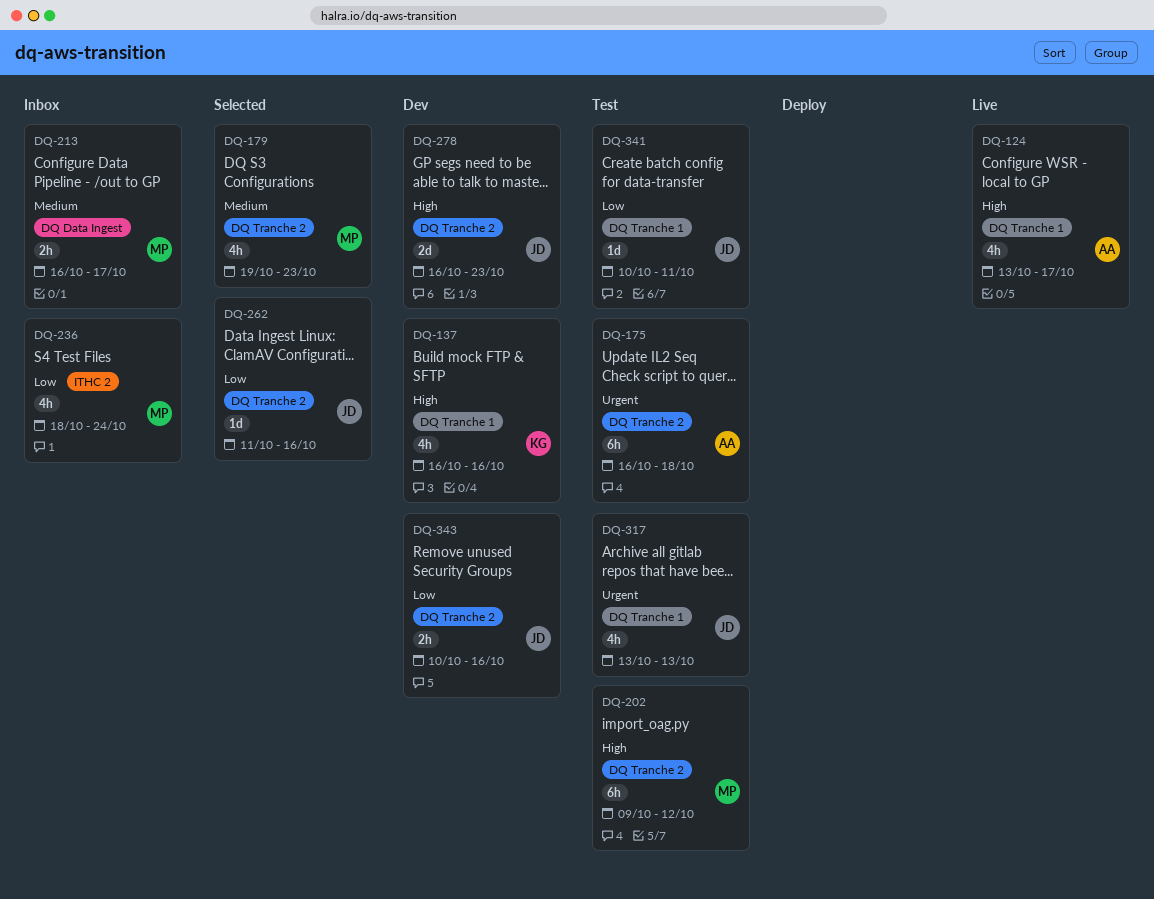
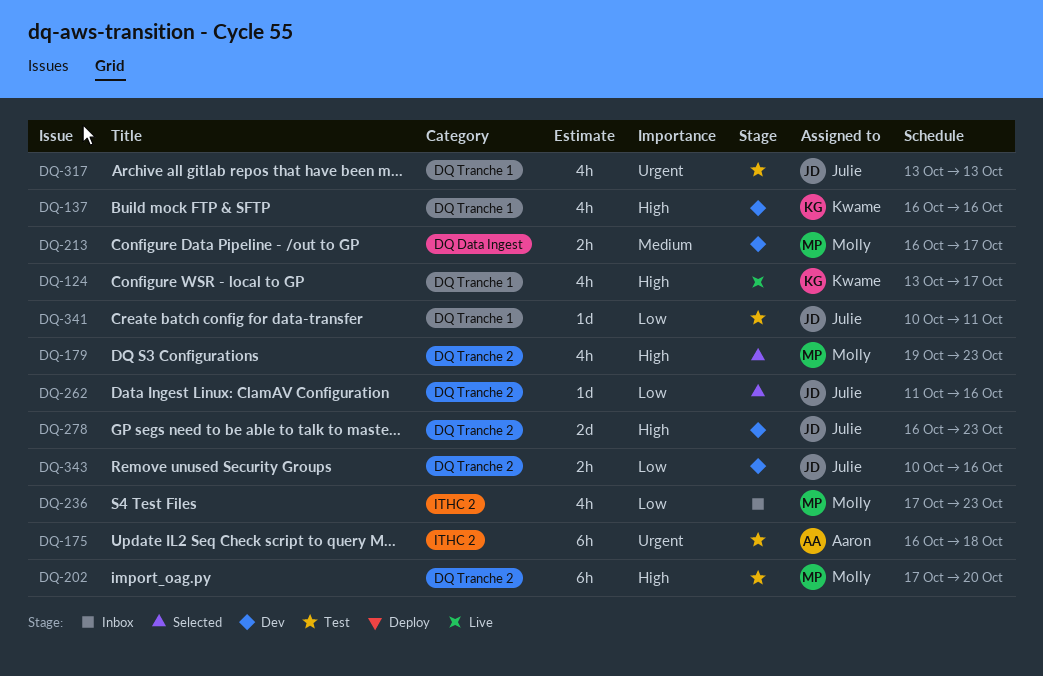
DQ-124, owner: Aaron -> Kwame
DQ-175, label: DQ Tranche 2 -> ITHC 2
DQ-179, priority: Medium -> High
DQ-202, start: Oct 9 -> Oct 17
DQ-202, due: Oct 12 -> Oct 20
DQ-213, status: Inbox -> Dev
DQ-236, start: Oct 18 -> Oct 17
DQ-236, due: Oct 24 -> Oct 23

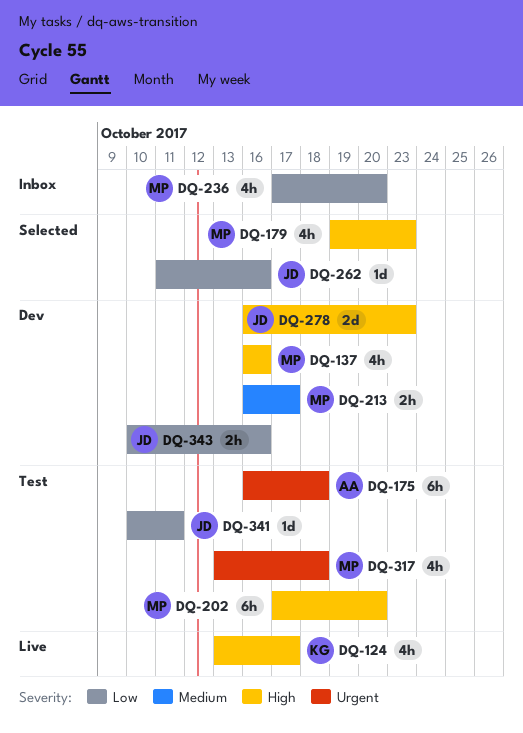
DQ-137, owner: Kwame -> Molly
DQ-236, due: Oct 23 -> Oct 20
DQ-317, owner: Julie -> Molly
DQ-317, due: Oct 13 -> Oct 18

